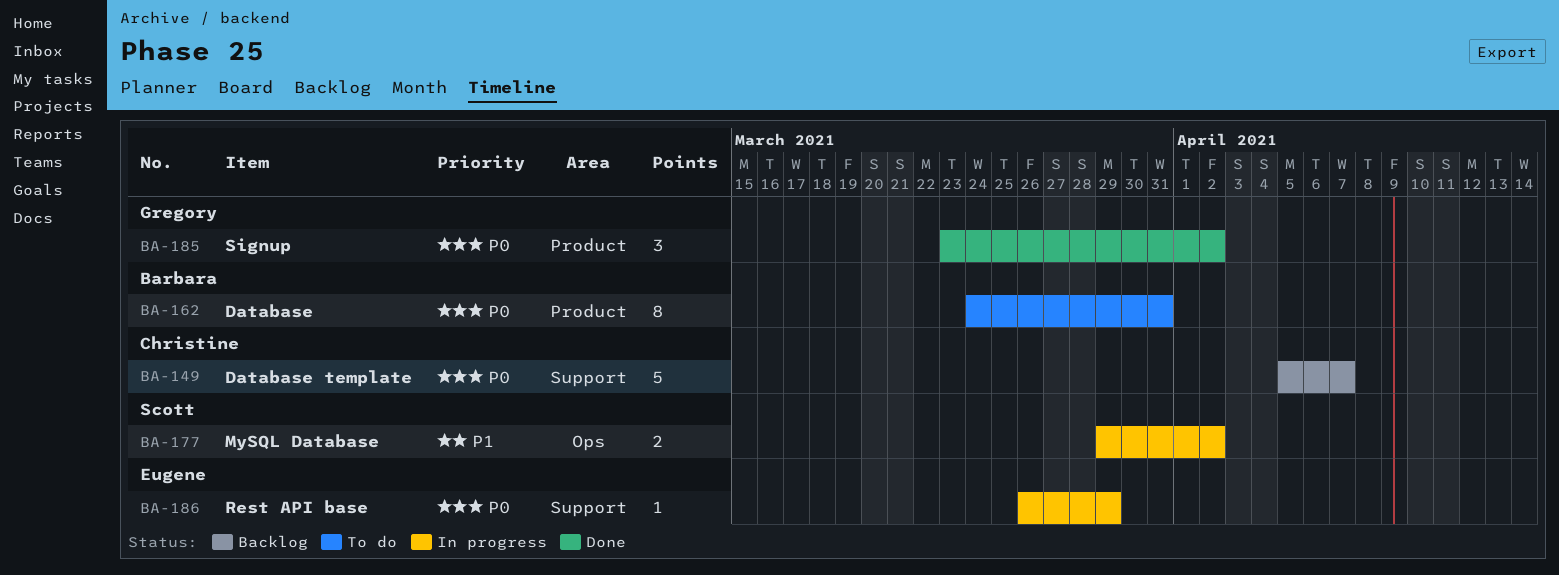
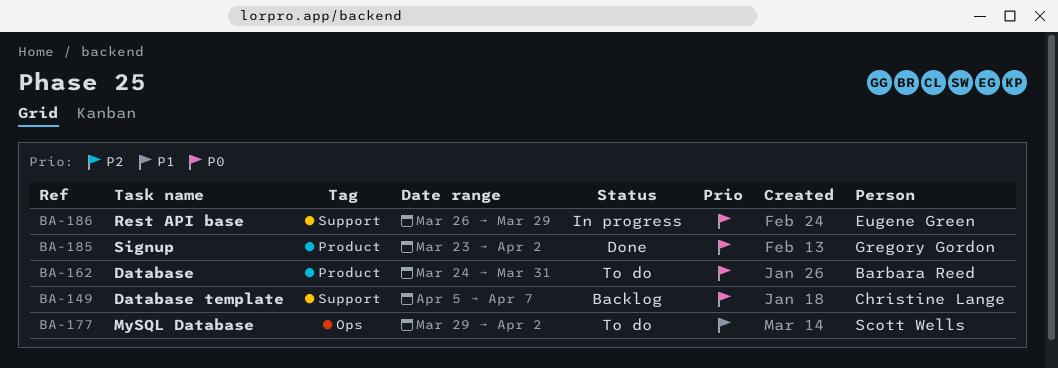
BA-177, status: In progress -> To do

